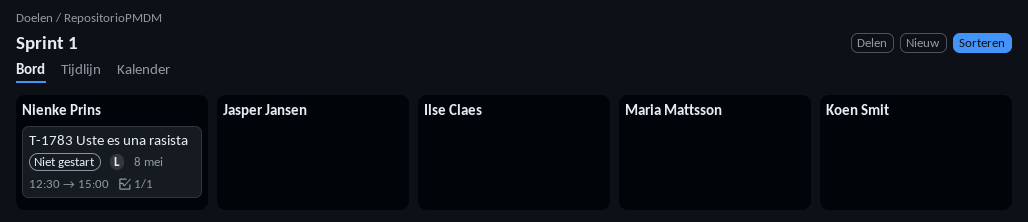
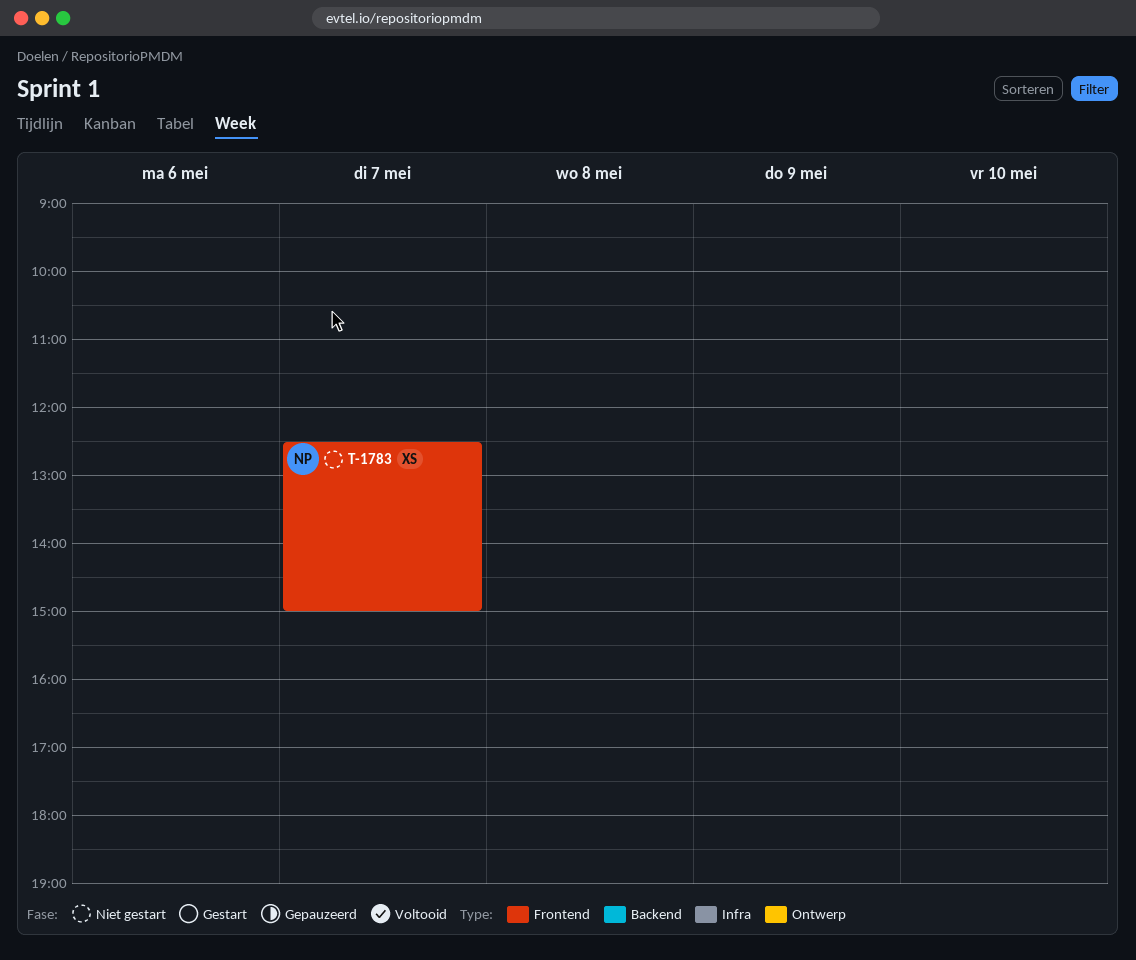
T-1783, estimate: L -> XS
T-1783, day: May 8 -> May 7

